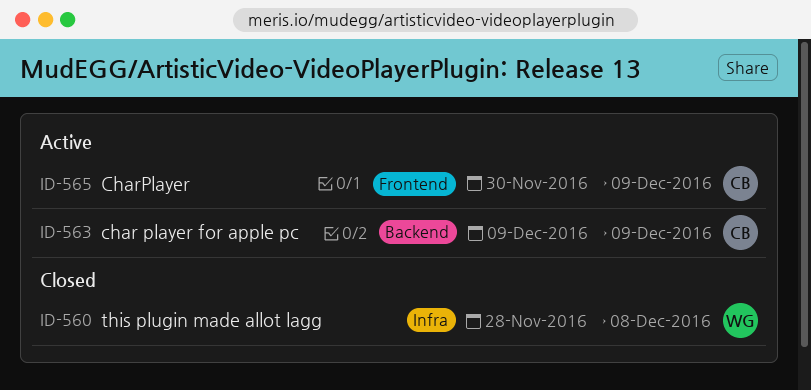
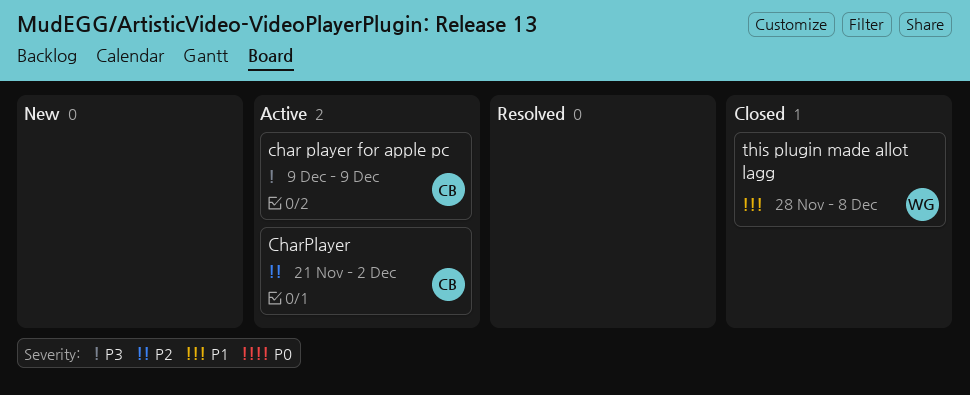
CharPlayer, start: Nov 30 -> Nov 21
CharPlayer, due: Dec 9 -> Dec 2

